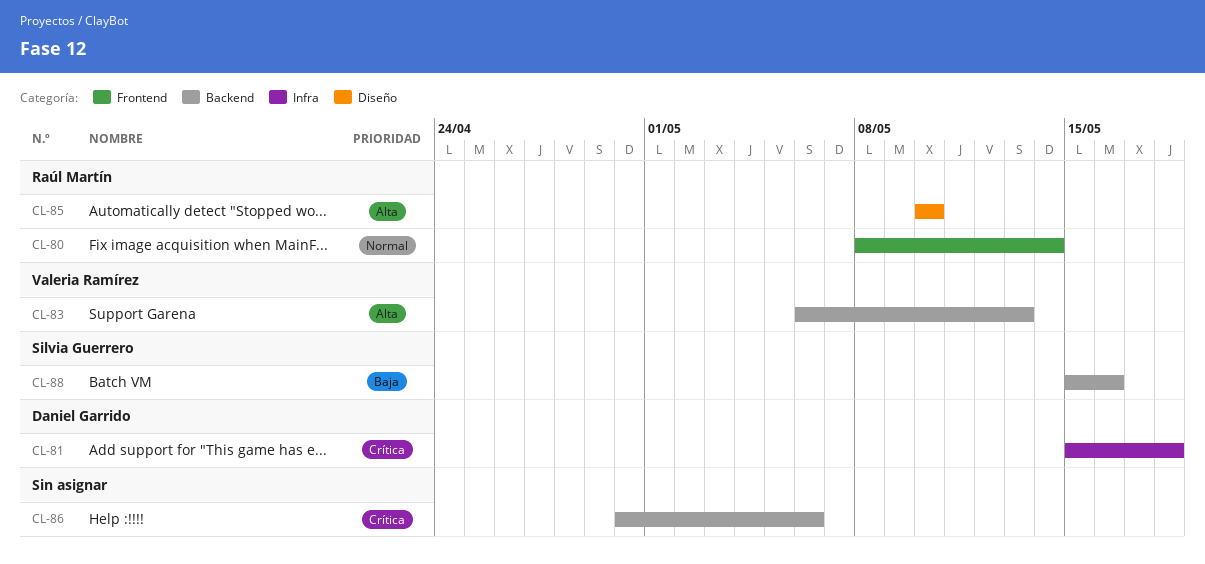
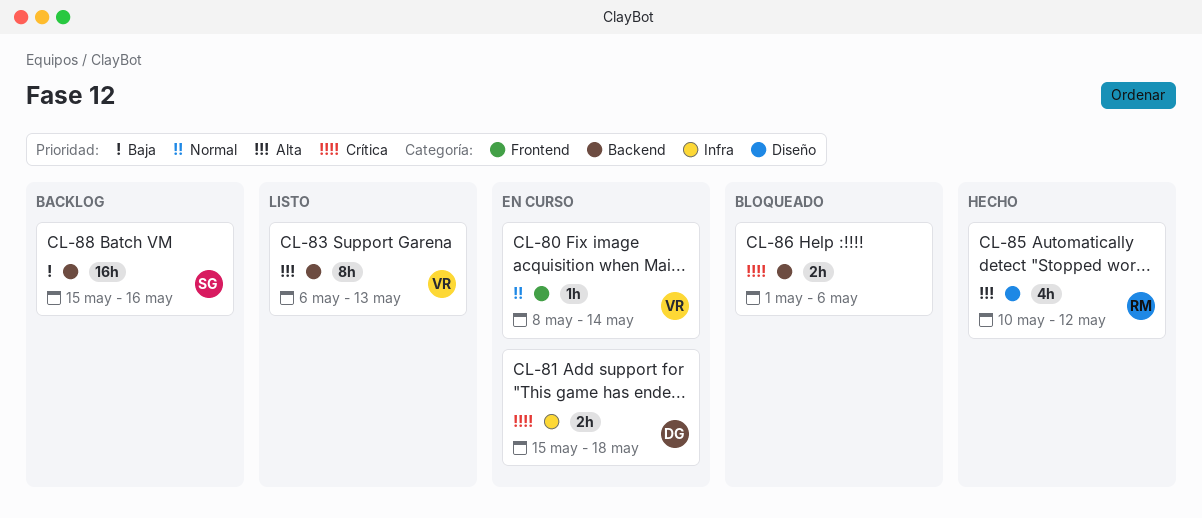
CL-80, owner: Raúl Martín -> Valeria Ramírez
CL-85, due: May 10 -> May 12
CL-86, start: Apr 30 -> May 1

